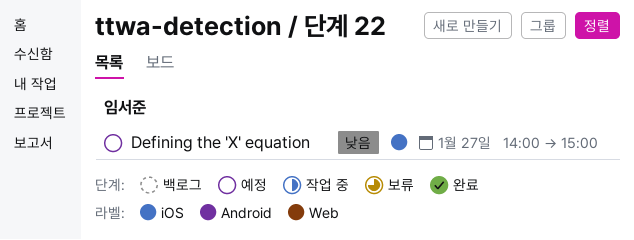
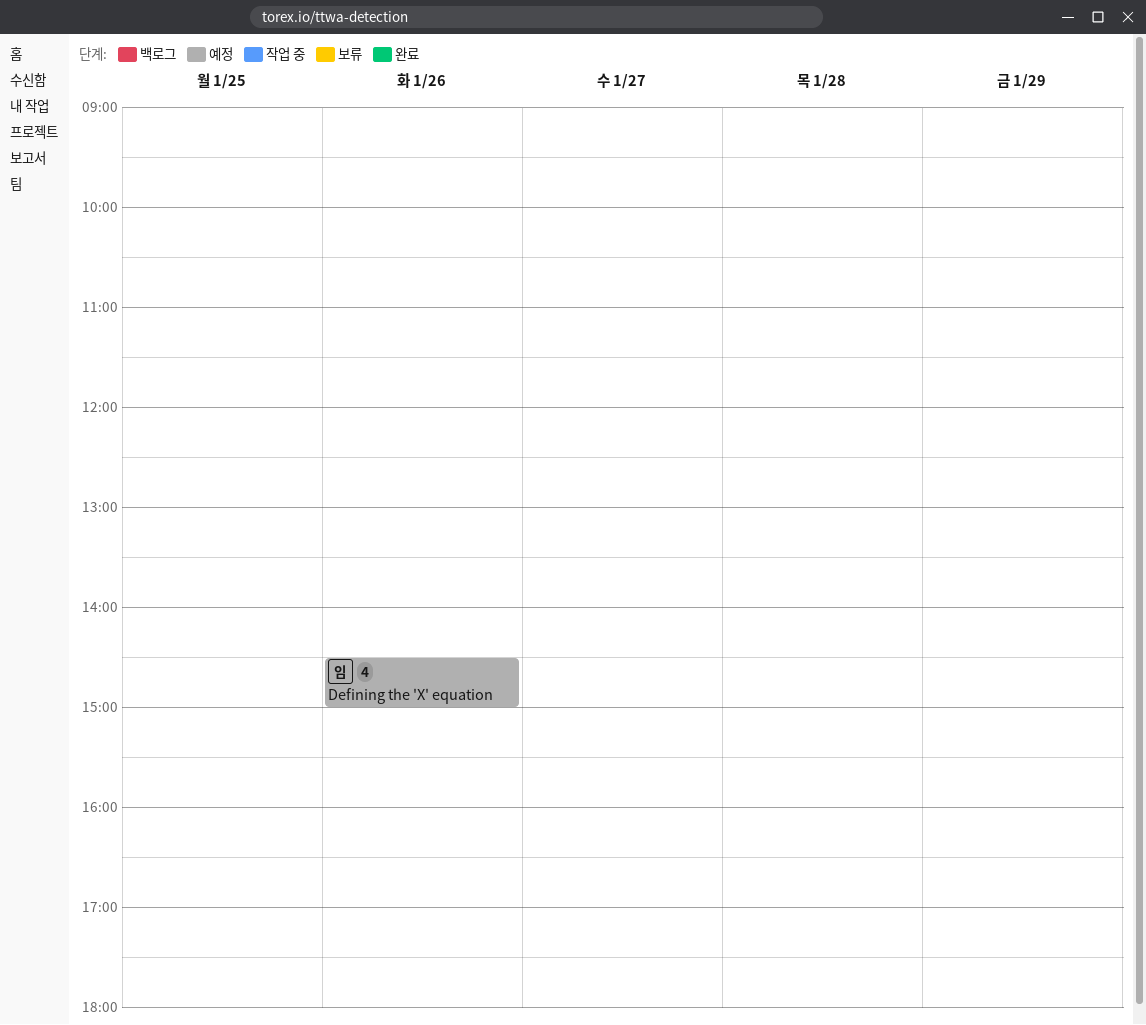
Defining the 'X' equation, day: Jan 27 -> Jan 26
Defining the 'X' equation, begins: 14:00 -> 14:30

